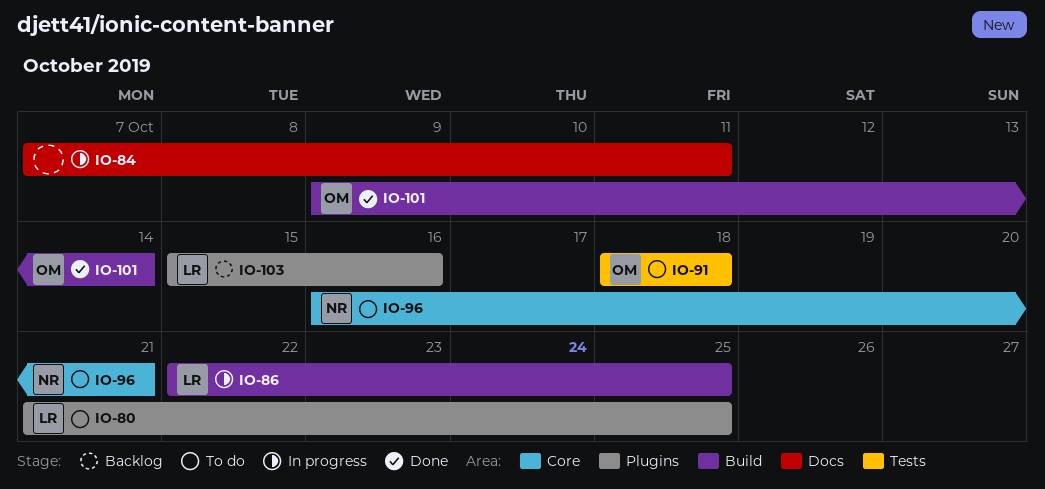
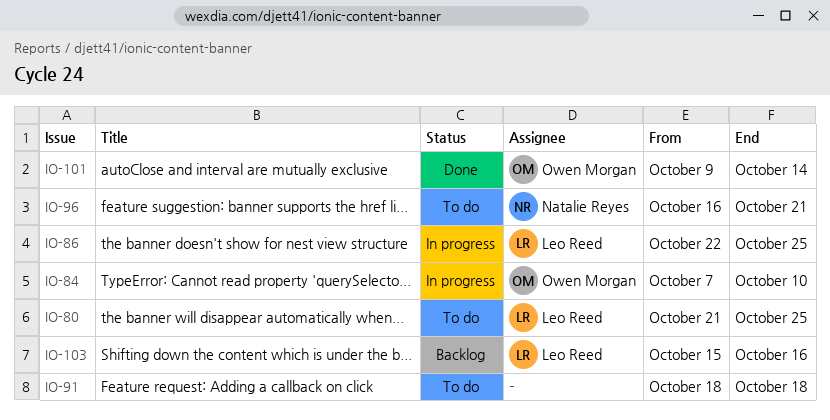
IO-84, owner: none -> Owen Morgan
IO-84, due: Oct 11 -> Oct 10
IO-91, owner: Owen Morgan -> none

